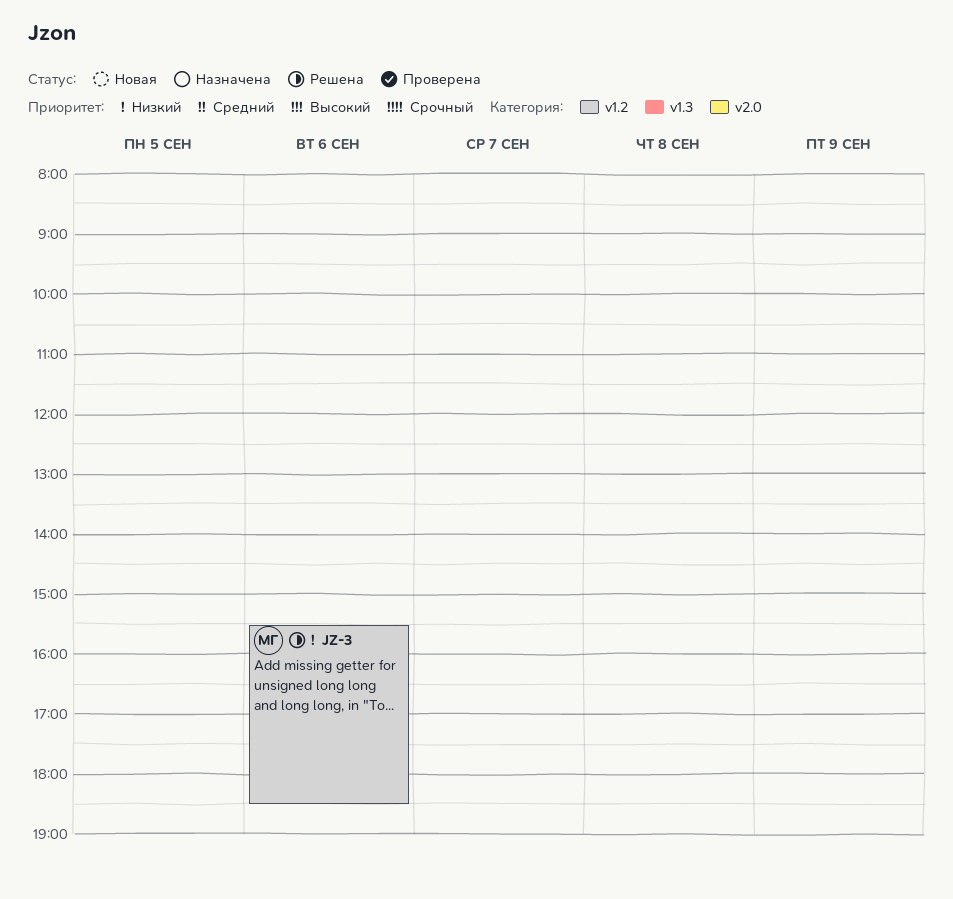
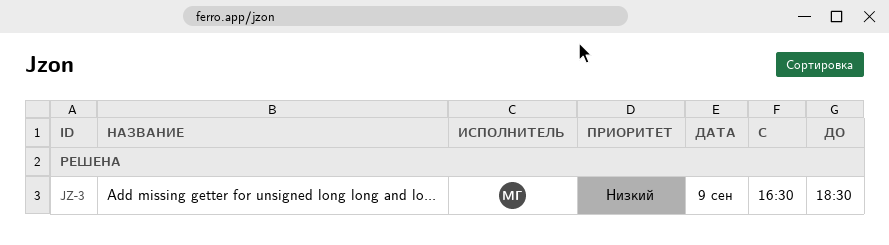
JZ-3, day: Sep 6 -> Sep 9
JZ-3, begins: 15:30 -> 16:30

